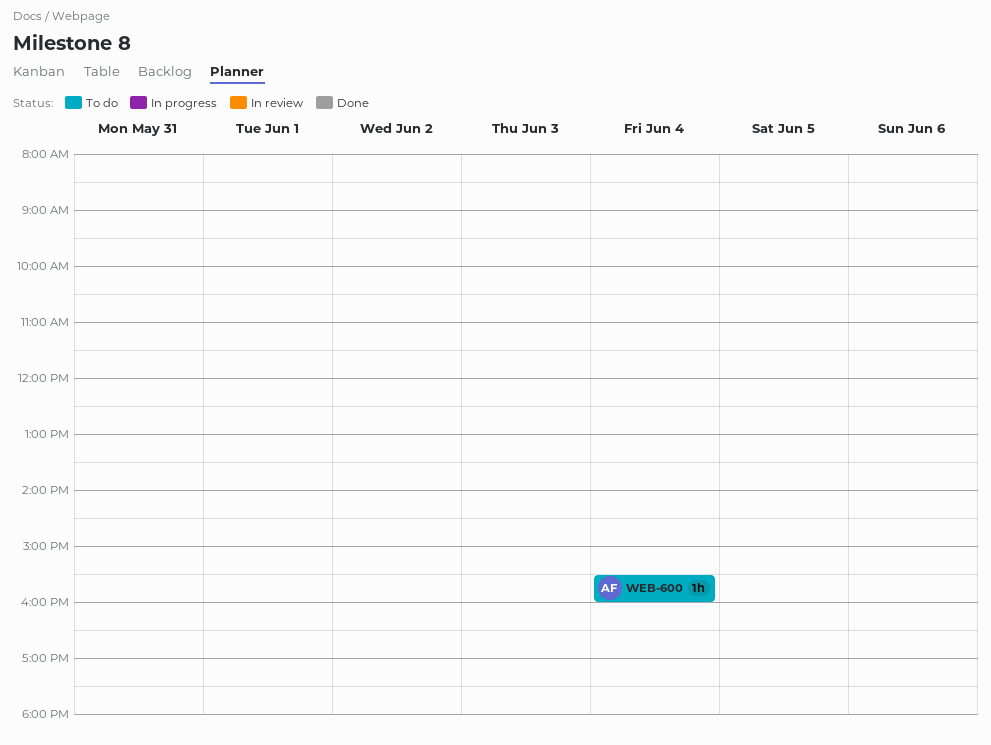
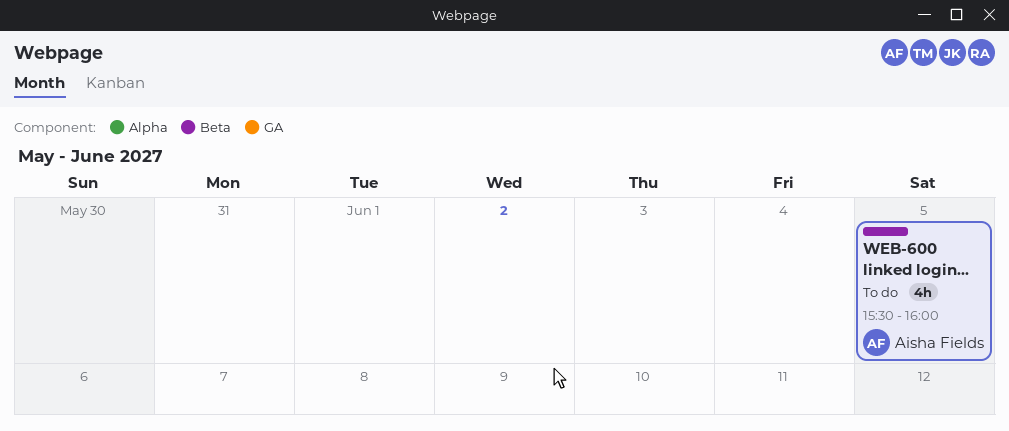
WEB-600, estimate: 1h -> 4h
WEB-600, day: Jun 4 -> Jun 5

